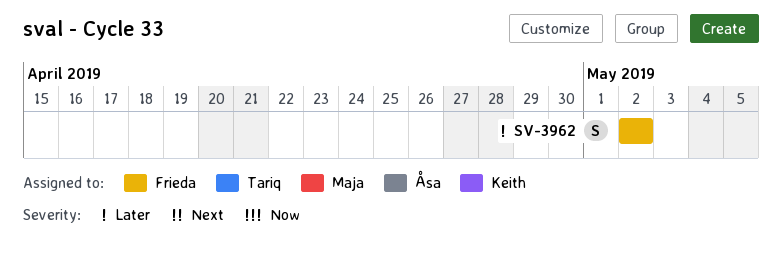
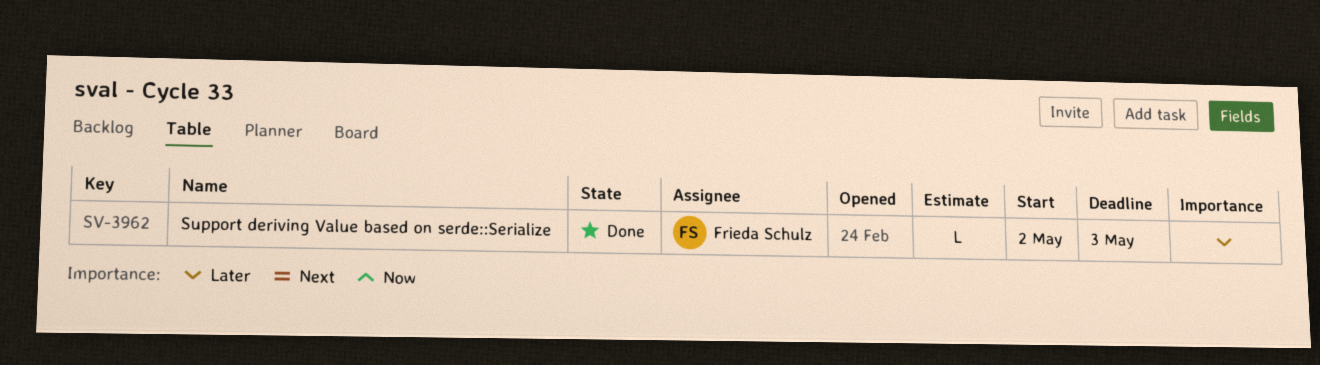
SV-3962, estimate: S -> L
SV-3962, due: May 2 -> May 3

